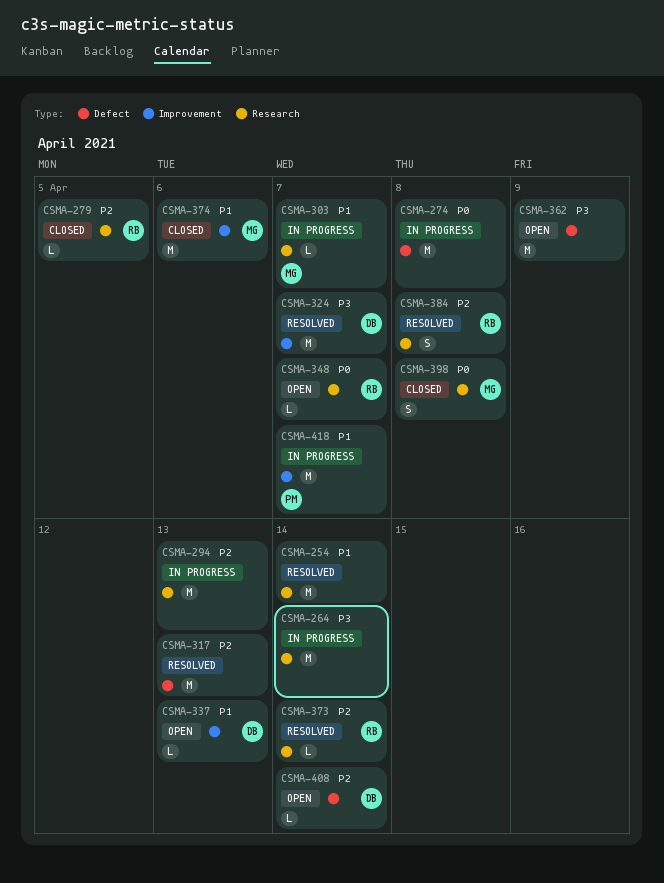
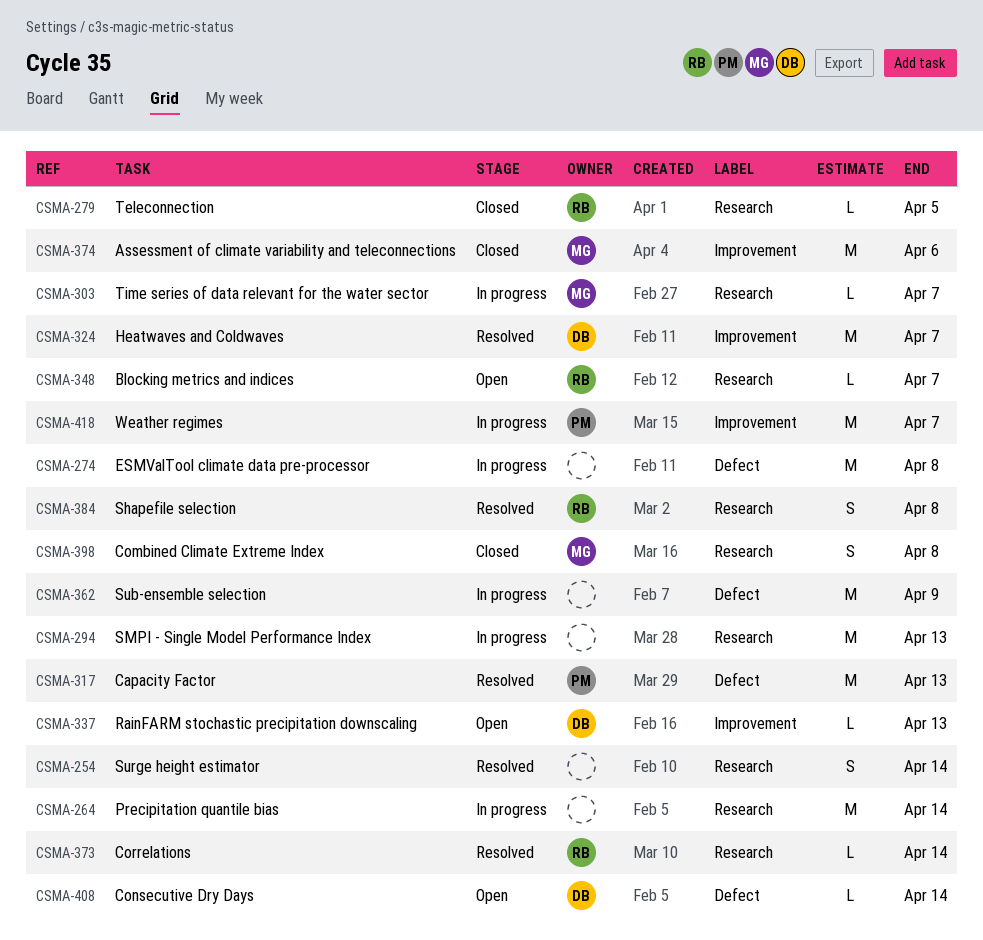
CSMA-254, estimate: M -> S
CSMA-317, owner: none -> PM
CSMA-362, status: Open -> In progress

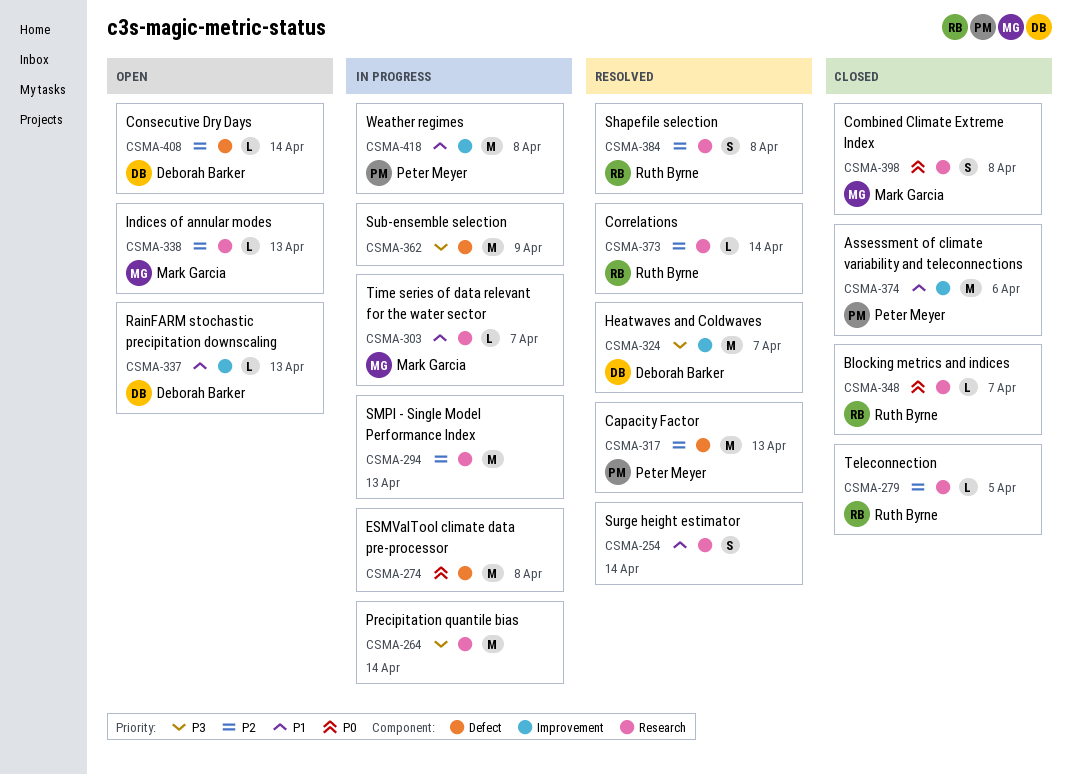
CSMA-338: none -> present
CSMA-348, status: Open -> Closed
CSMA-374, owner: Mark Garcia -> Peter Meyer
CSMA-418, due: Apr 7 -> Apr 8

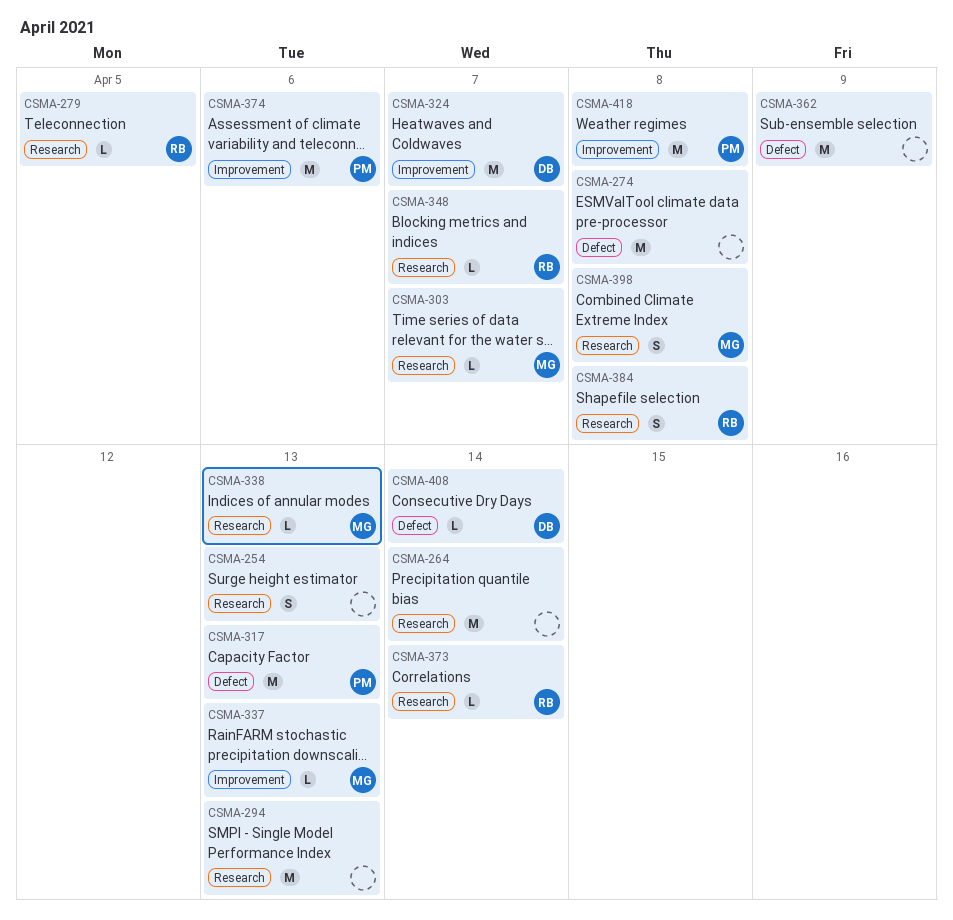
CSMA-254, due: Apr 14 -> Apr 13
CSMA-337, owner: Deborah Barker -> Mark Garcia

